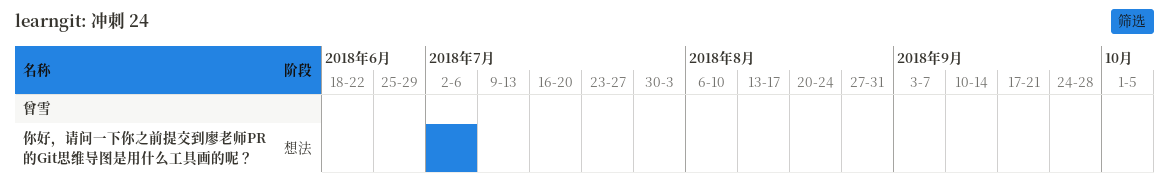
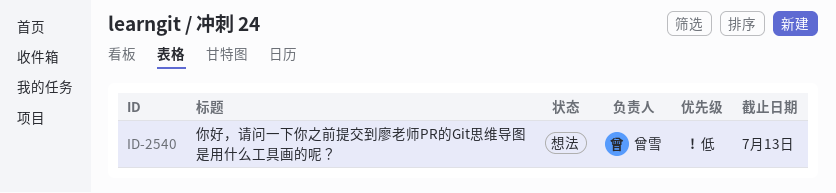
你好，请问一下你之前提交到廖老师PR的Git思维导图是用什么工具画的呢？, due: Jul 6 -> Jul 13

